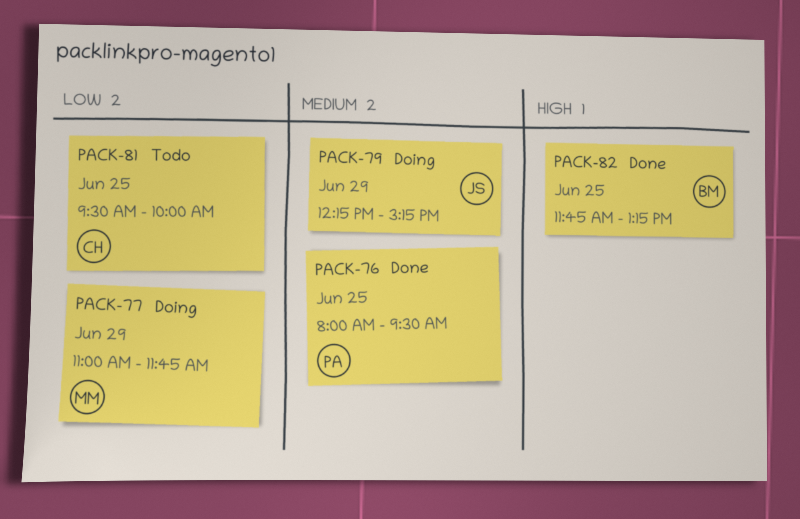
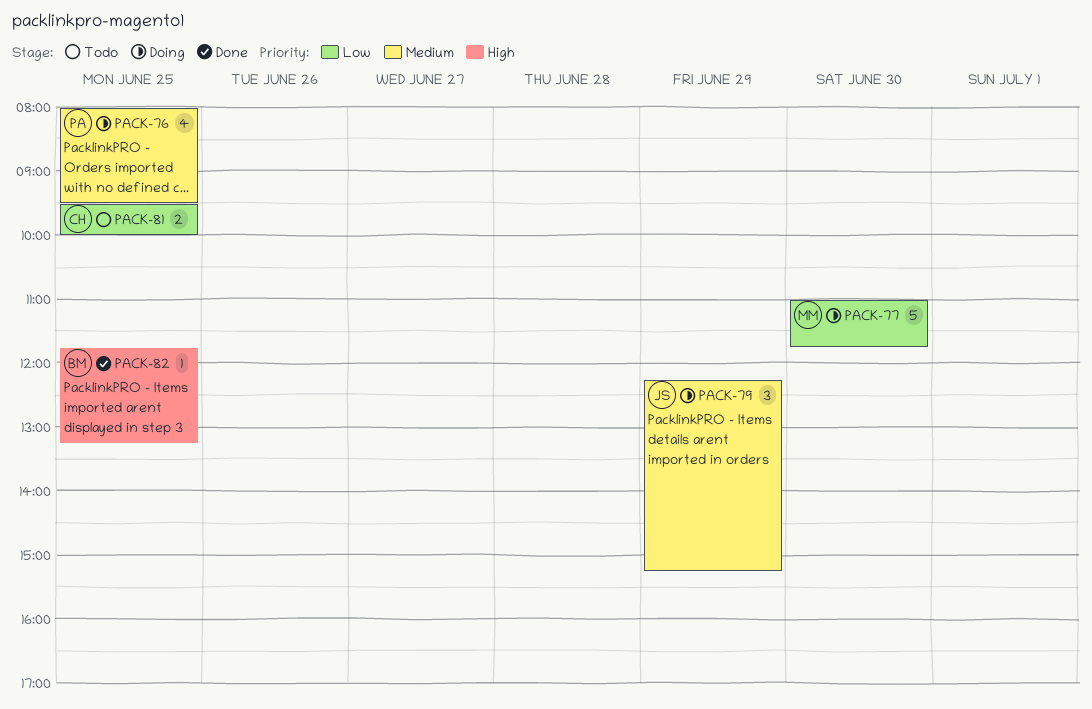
PACK-76, status: Done -> Doing
PACK-77, day: Jun 29 -> Jun 30

